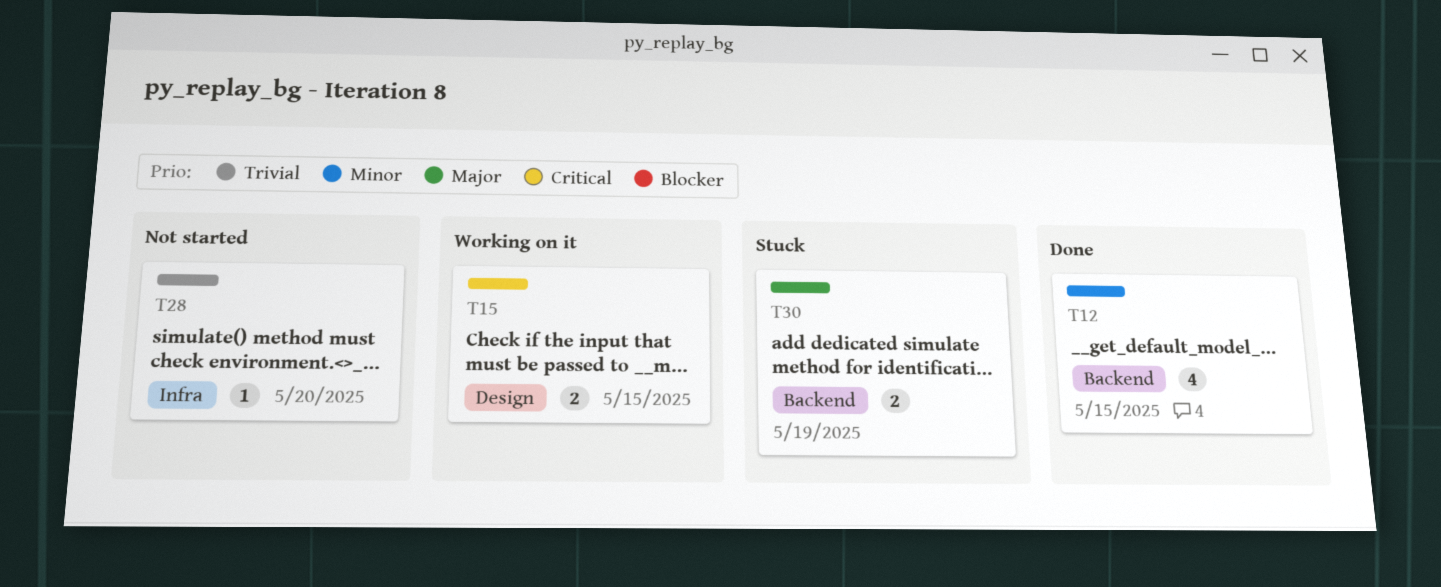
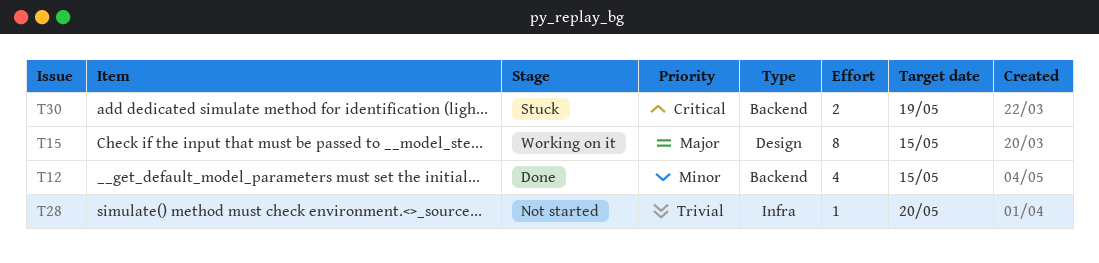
T15, priority: Critical -> Major
T15, estimate: 2 -> 8
T30, priority: Major -> Critical

